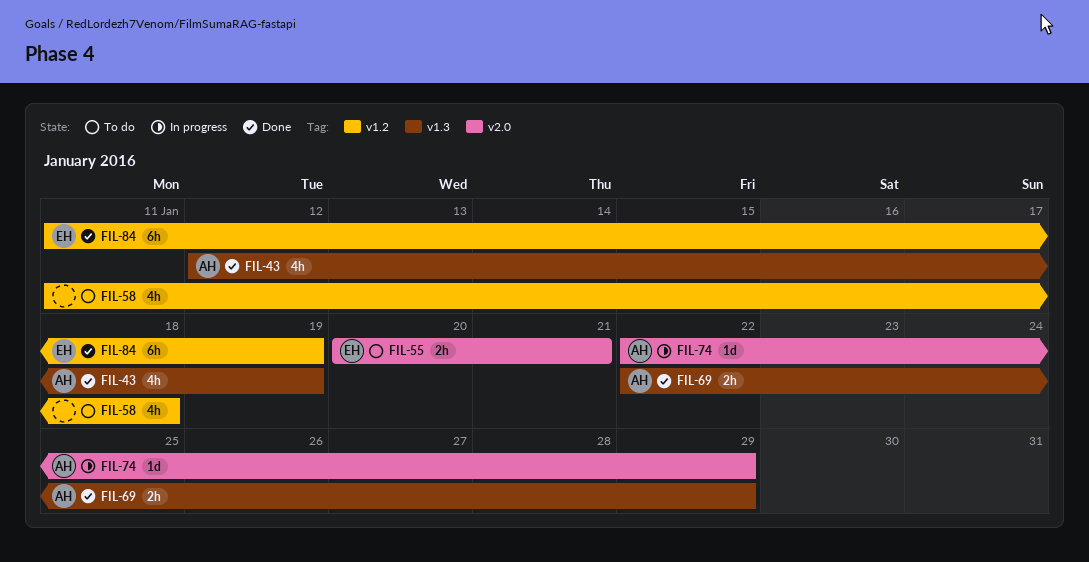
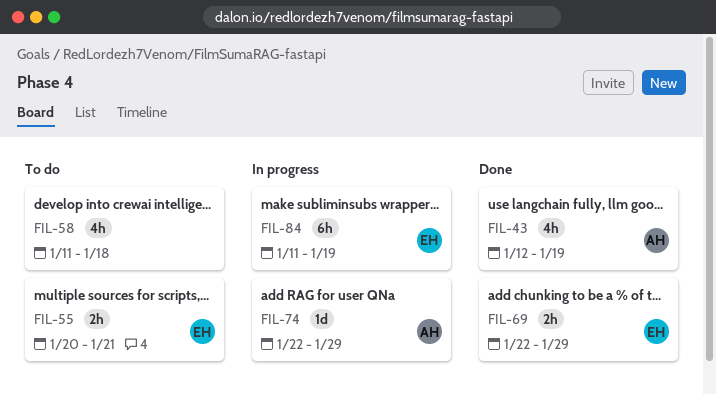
FIL-69, owner: AH -> EH
FIL-84, status: Done -> In progress

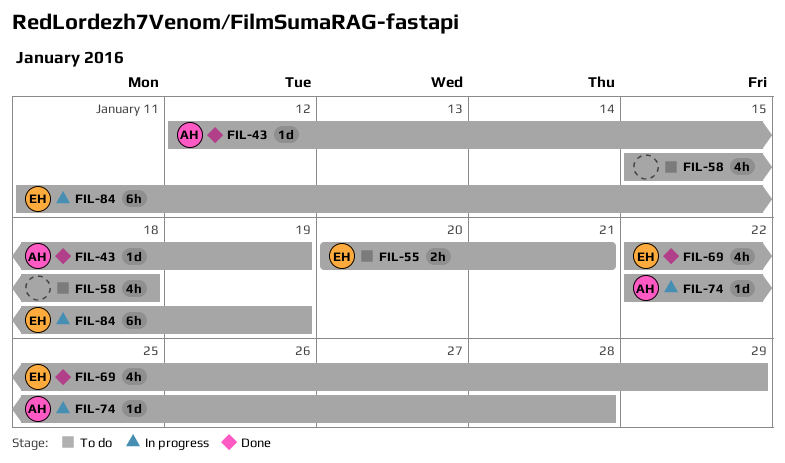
FIL-43, estimate: 4h -> 1d
FIL-58, start: Jan 11 -> Jan 15
FIL-69, estimate: 2h -> 4h
FIL-74, due: Jan 29 -> Jan 28

